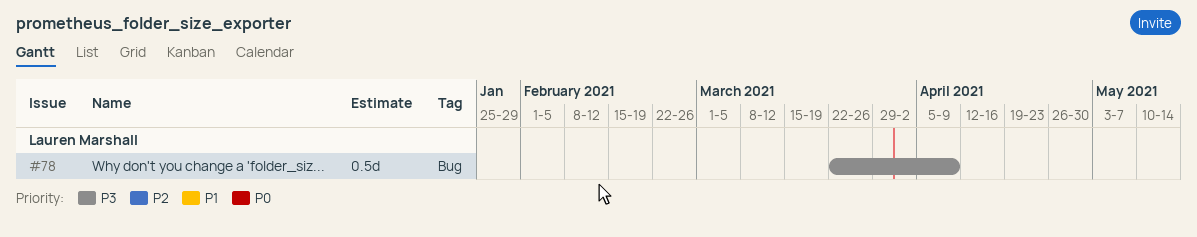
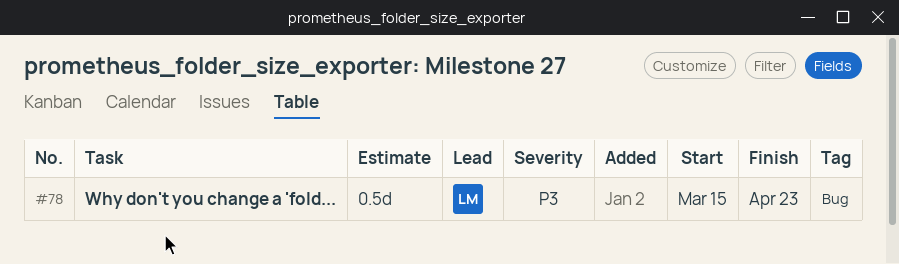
#78, start: Mar 22 -> Mar 15
#78, due: Apr 9 -> Apr 23

